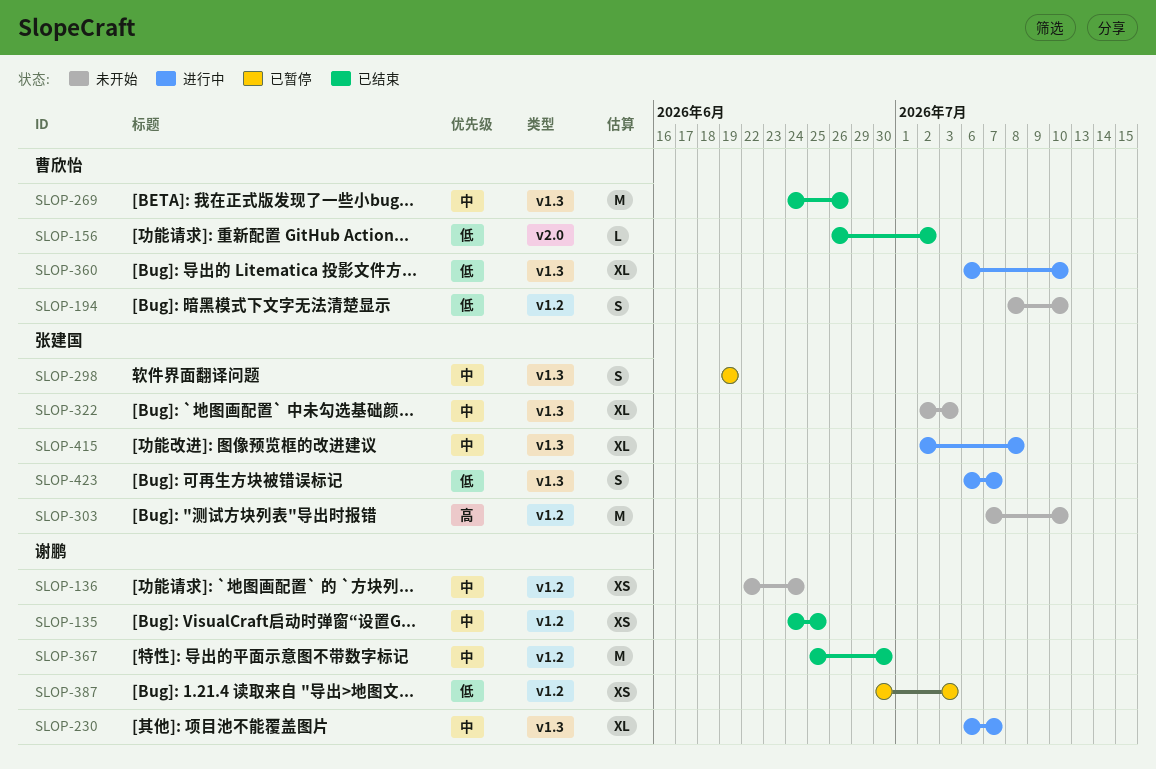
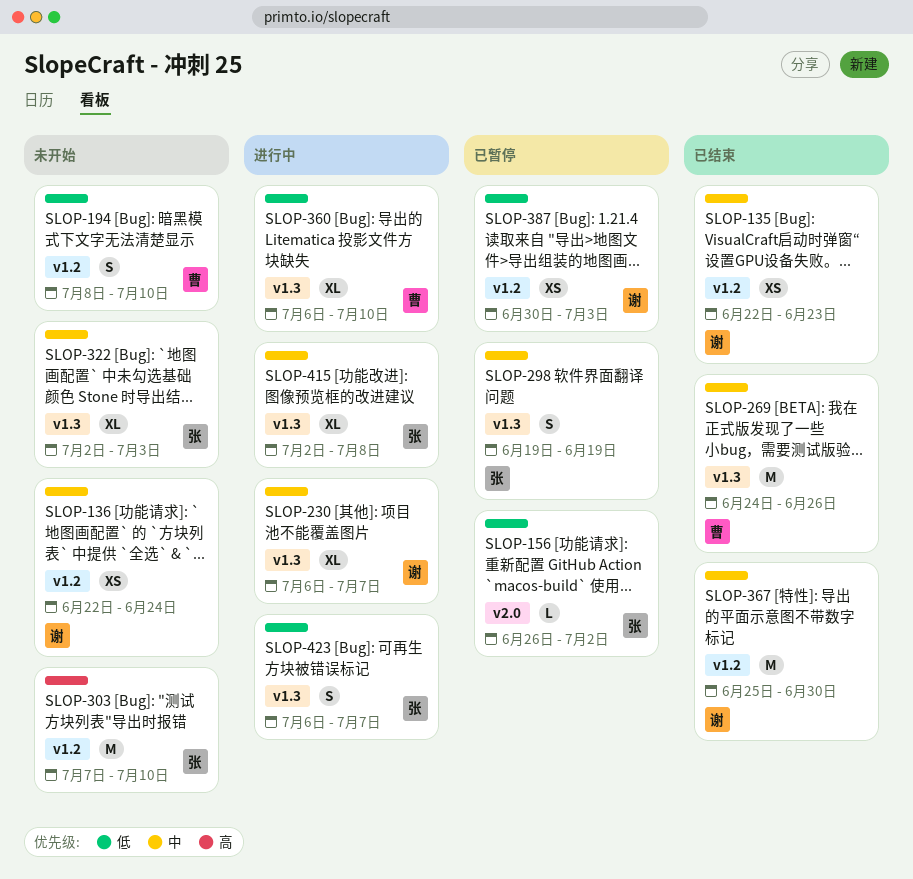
SLOP-135, start: Jun 24 -> Jun 22
SLOP-135, due: Jun 25 -> Jun 23
SLOP-156, status: 已结束 -> 已暂停
SLOP-156, owner: 曹欣怡 -> 张建国

